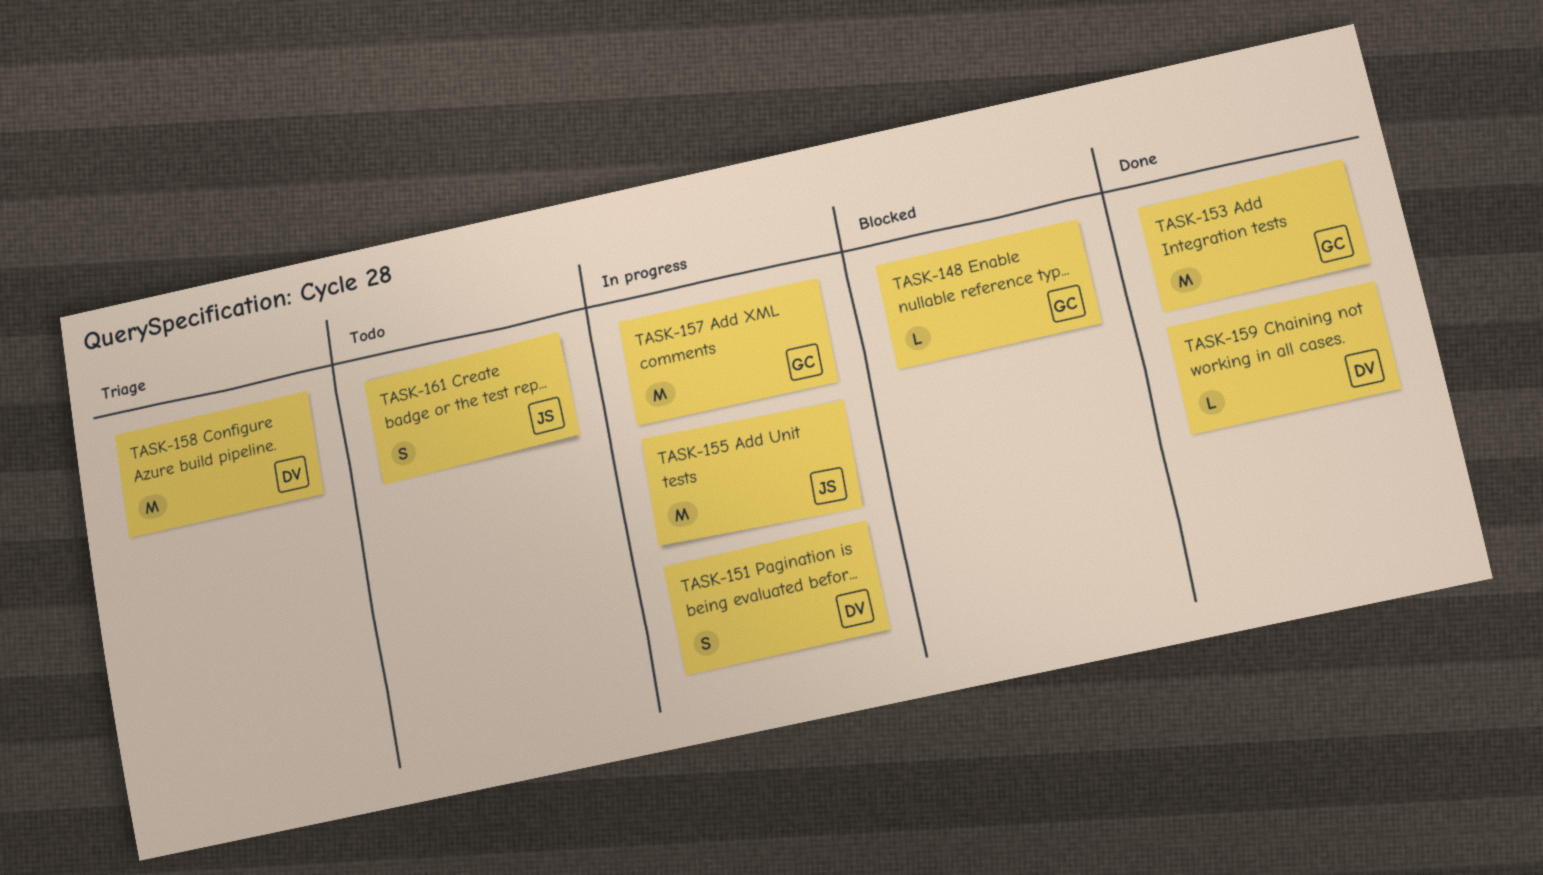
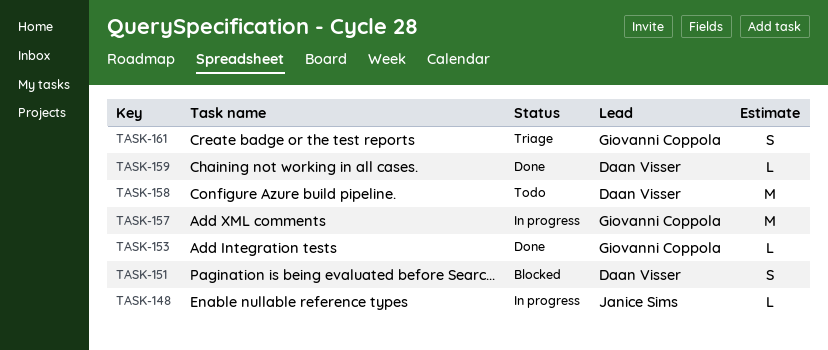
TASK-148, status: Blocked -> In progress
TASK-148, owner: Giovanni Coppola -> Janice Sims
TASK-151, status: In progress -> Blocked
TASK-153, estimate: M -> L
TASK-155: present -> none
TASK-158, status: Triage -> Todo
TASK-161, status: Todo -> Triage
TASK-161, owner: Janice Sims -> Giovanni Coppola

